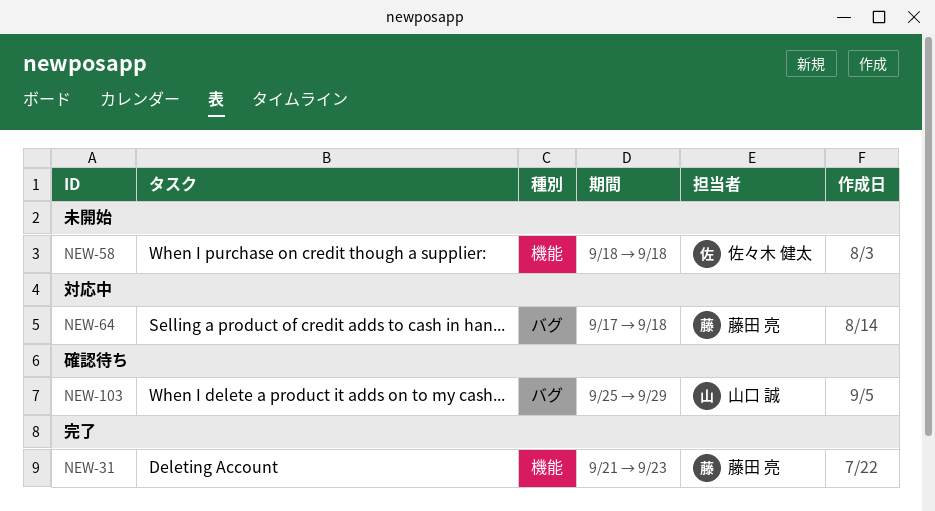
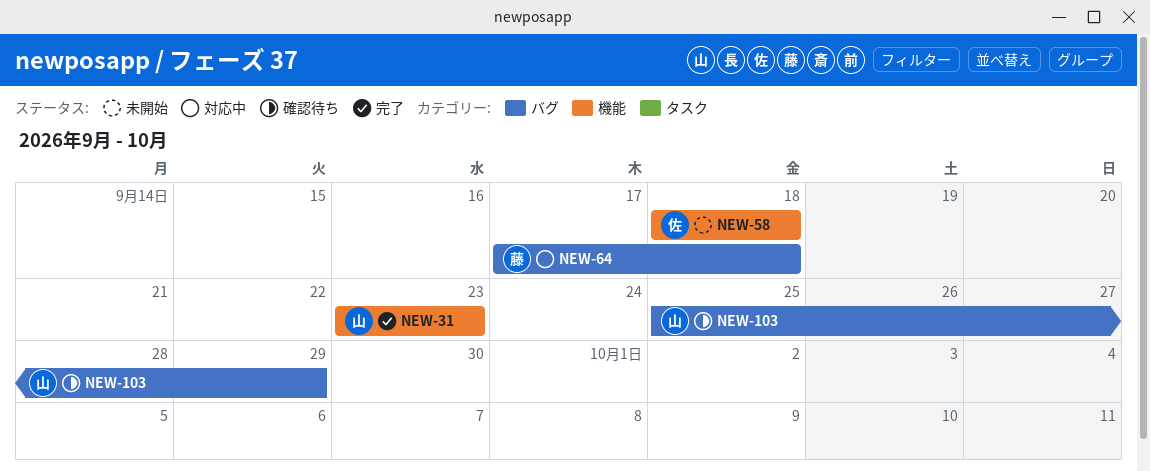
NEW-31, owner: 藤田 亮 -> 山口 誠
NEW-31, start: Sep 21 -> Sep 23

